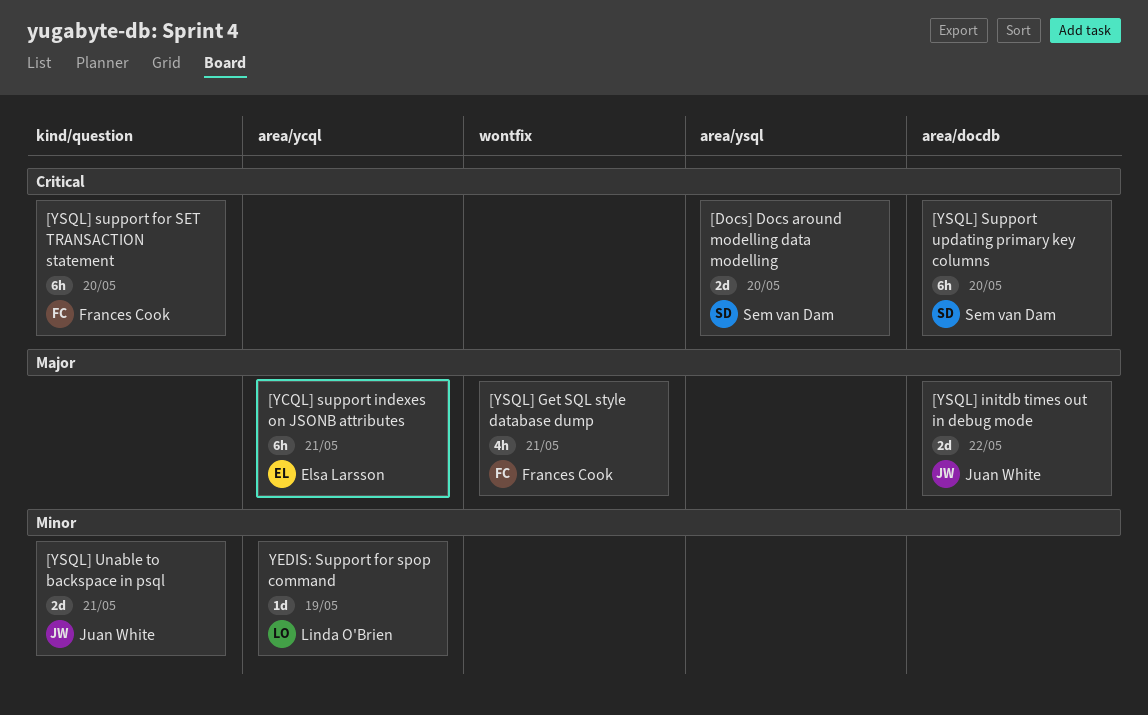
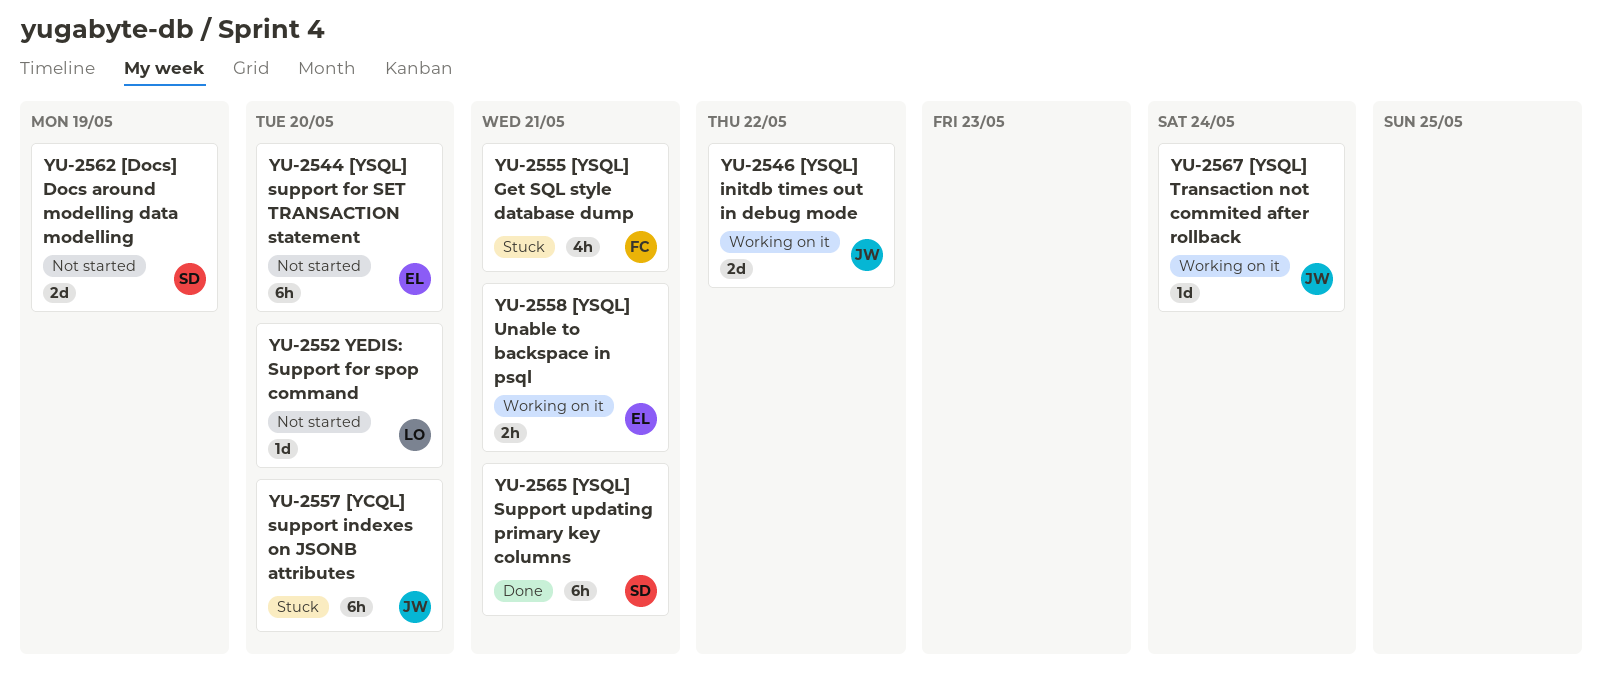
[Docs] Docs around modelling data modelling, due: May 20 -> May 19
[YCQL] support indexes on JSONB attributes, owner: Elsa Larsson -> Juan White
[YCQL] support indexes on JSONB attributes, due: May 21 -> May 20
[YSQL] support for SET TRANSACTION statement, owner: Frances Cook -> Elsa Larsson
[YSQL] Support updating primary key columns, due: May 20 -> May 21
[YSQL] Transaction not commited after rollback: none -> present
[YSQL] Unable to backspace in psql, owner: Juan White -> Elsa Larsson
[YSQL] Unable to backspace in psql, estimate: 2d -> 2h
YEDIS: Support for spop command, due: May 19 -> May 20

